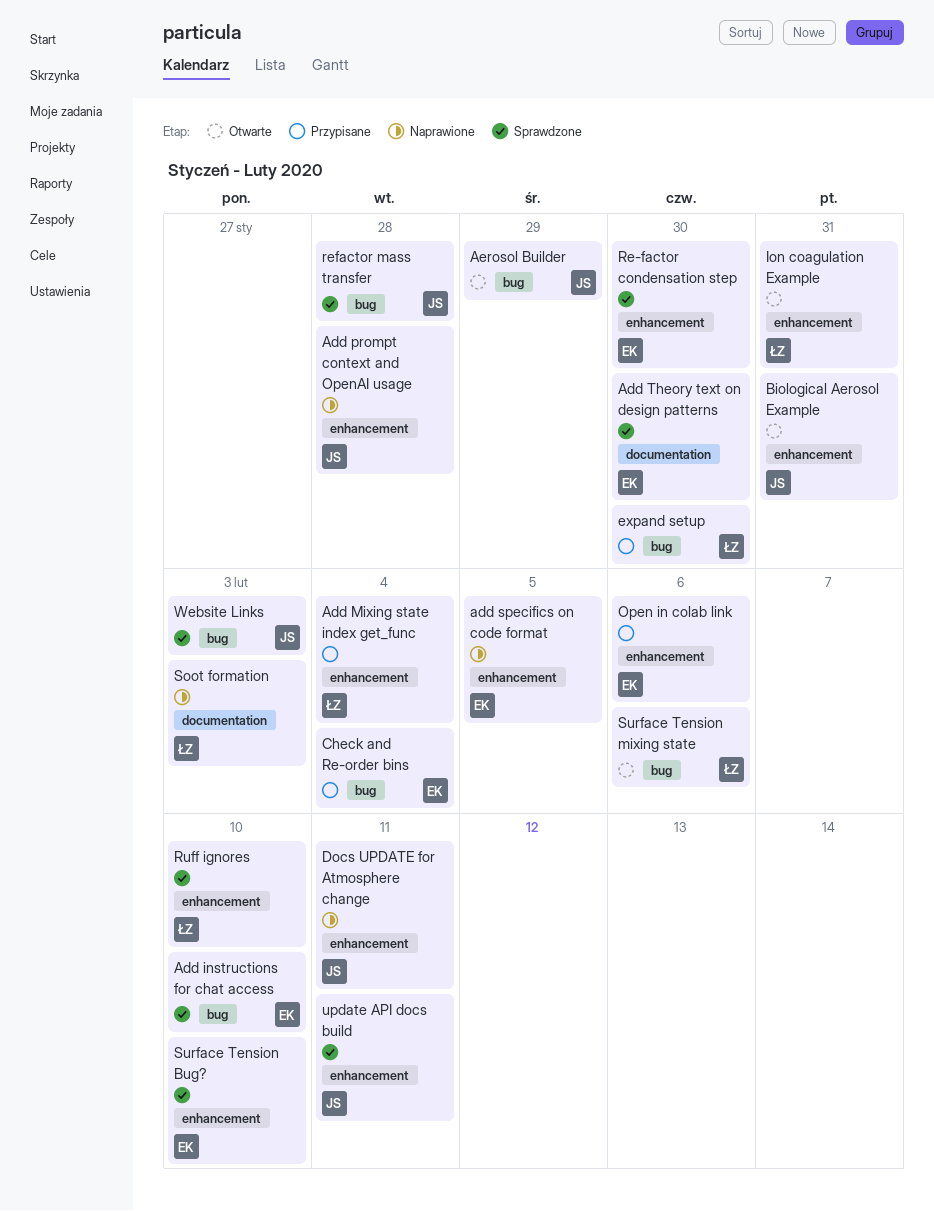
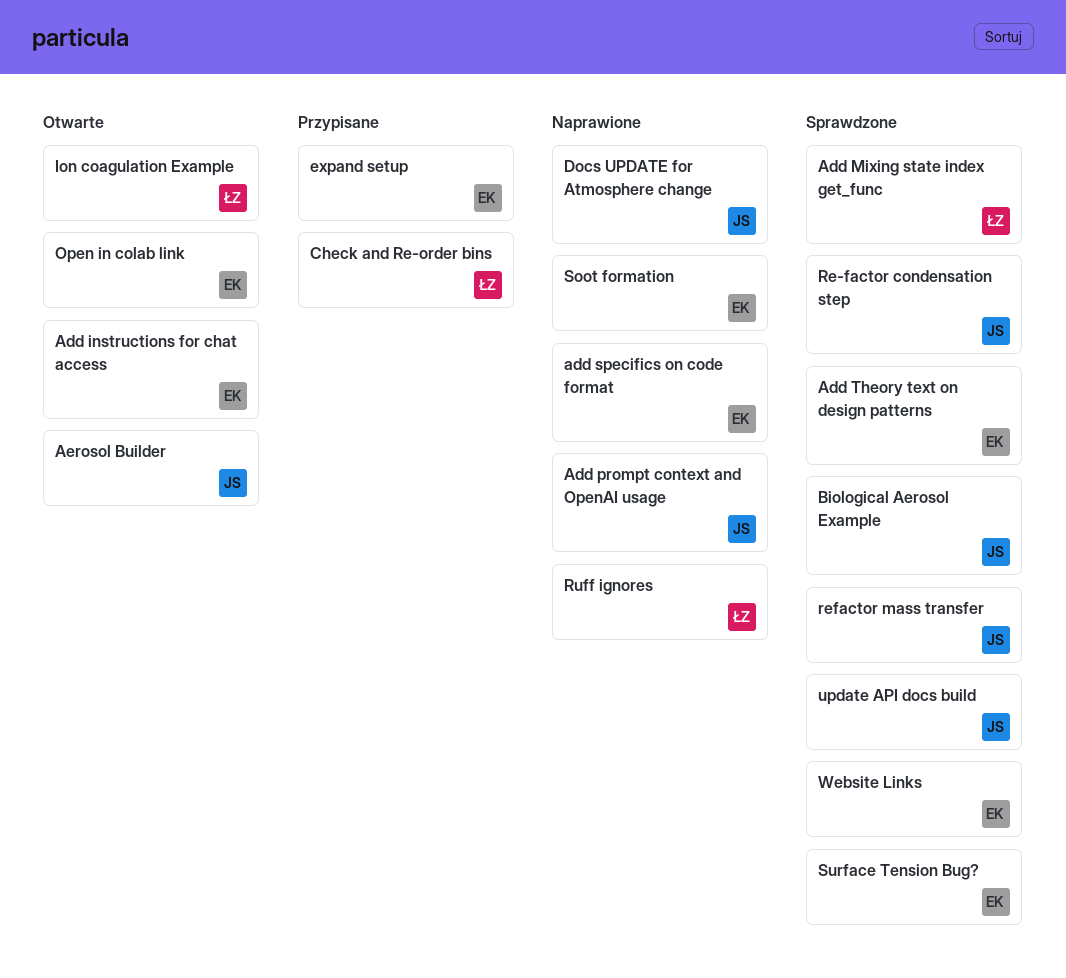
Add instructions for chat access, status: Sprawdzone -> Otwarte
Add Mixing state index get_func, status: Przypisane -> Sprawdzone
Biological Aerosol Example, status: Otwarte -> Sprawdzone
Check and Re-order bins, owner: EK -> ŁZ
expand setup, owner: ŁZ -> EK
Open in colab link, status: Przypisane -> Otwarte
Re-factor condensation step, owner: EK -> JS
Ruff ignores, status: Sprawdzone -> Naprawione
Soot formation, owner: ŁZ -> EK
Surface Tension mixing state: present -> none
Website Links, owner: JS -> EK

